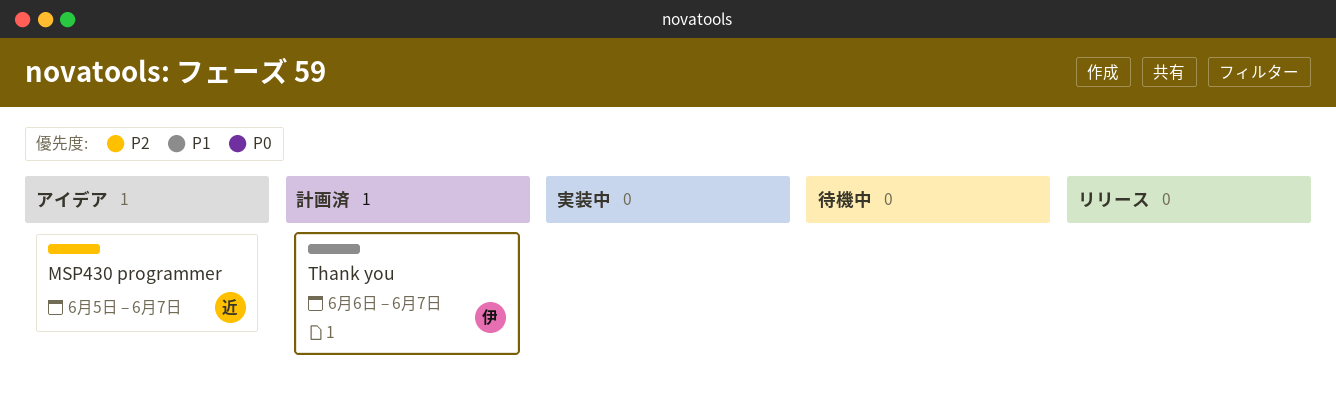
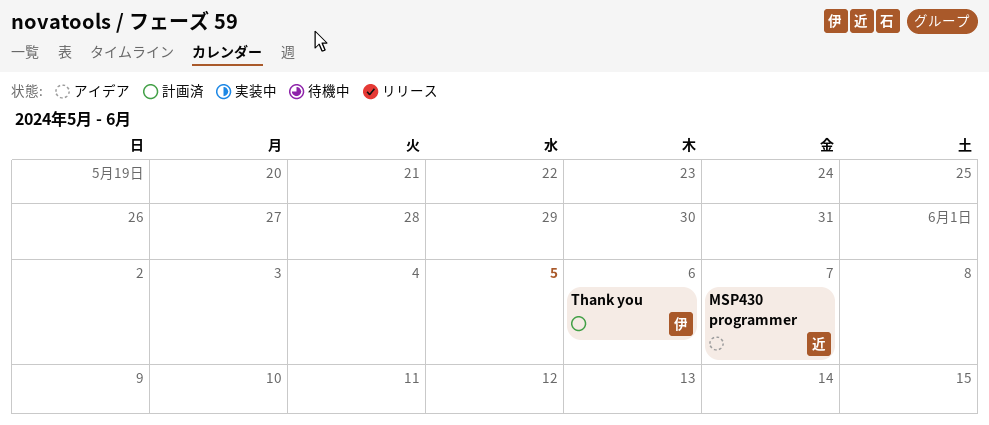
Thank you, due: Jun 7 -> Jun 6

